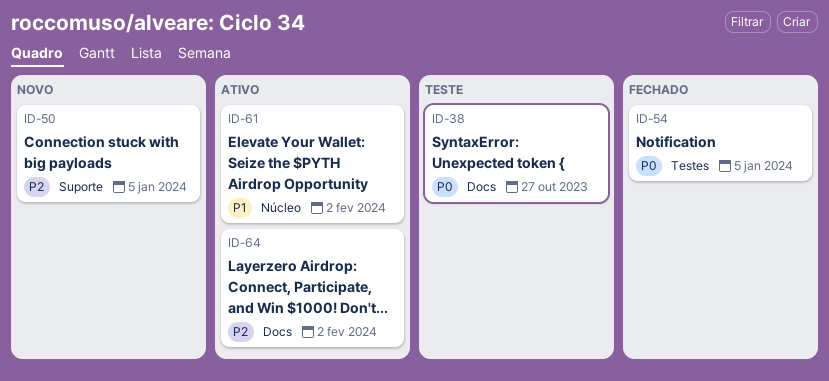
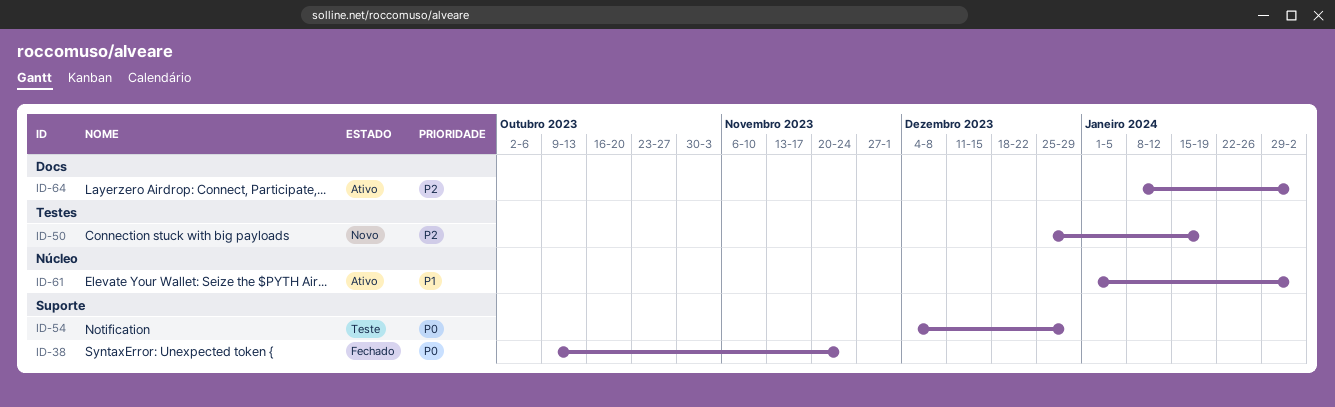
ID-38, status: Teste -> Fechado
ID-38, label: Docs -> Suporte
ID-38, due: Oct 27 -> Nov 24
ID-50, label: Suporte -> Testes
ID-50, due: Jan 5 -> Jan 19
ID-54, status: Fechado -> Teste
ID-54, label: Testes -> Suporte
ID-54, due: Jan 5 -> Dec 29

